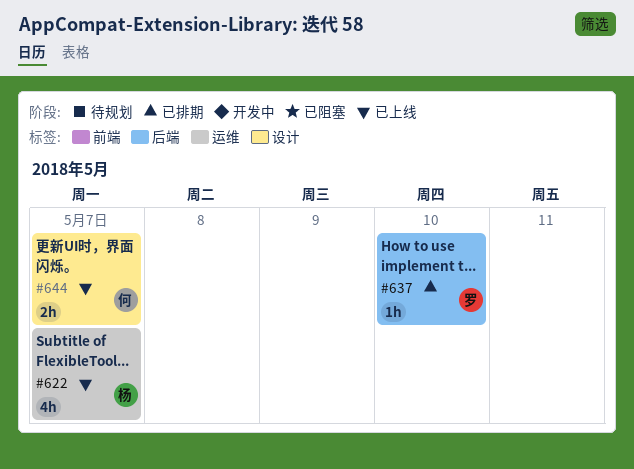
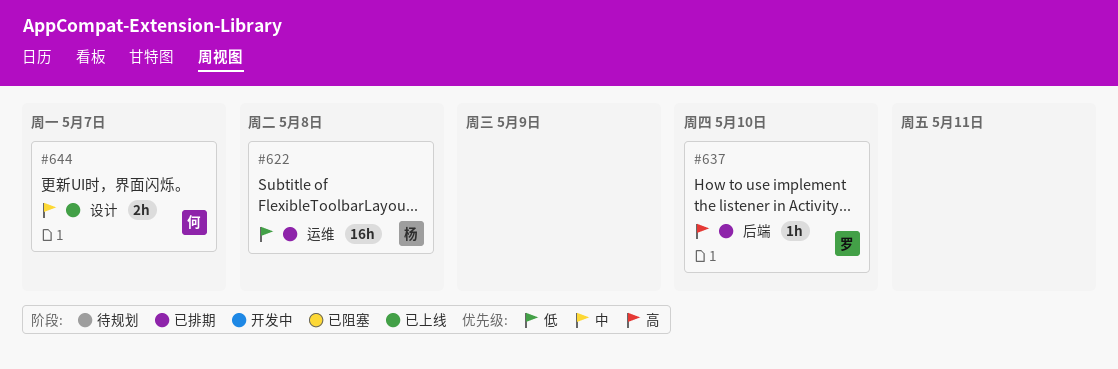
#622, status: 已上线 -> 已排期
#622, estimate: 4h -> 16h
#622, due: May 7 -> May 8

